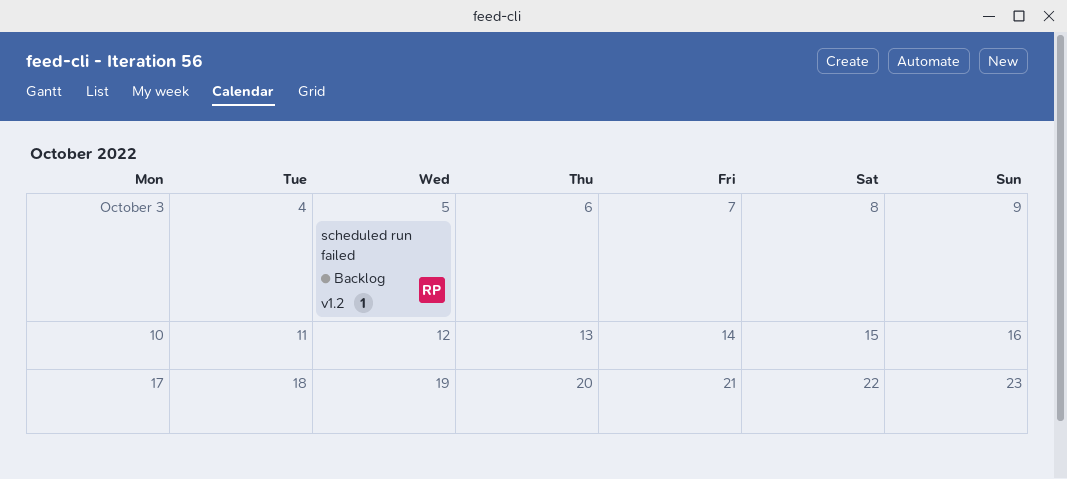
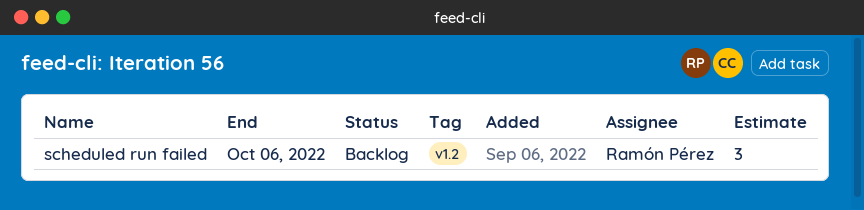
scheduled run failed, estimate: 1 -> 3
scheduled run failed, due: Oct 5 -> Oct 6

